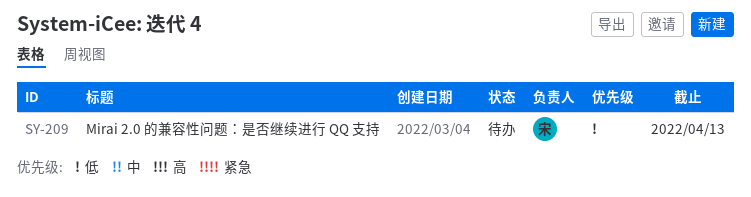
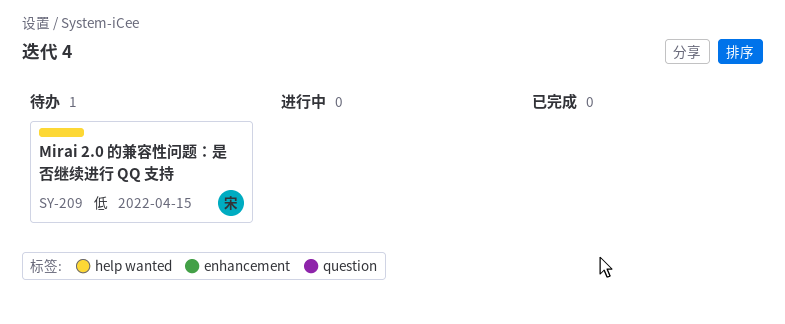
SY-209, due: Apr 13 -> Apr 15

